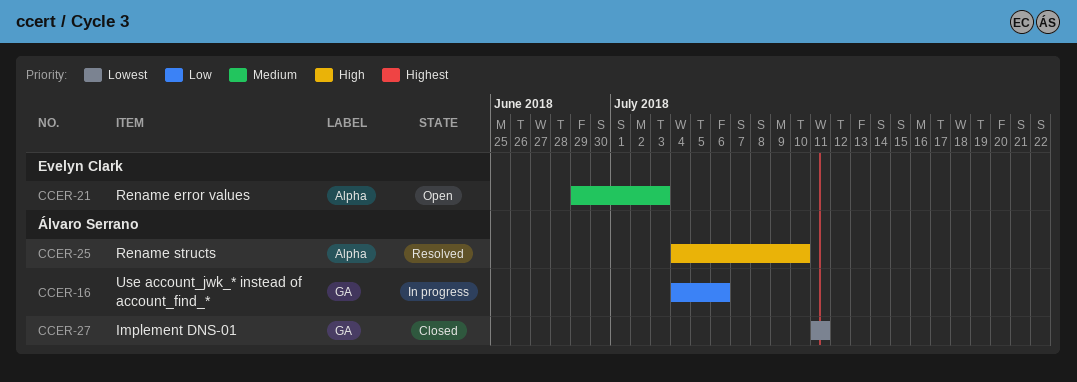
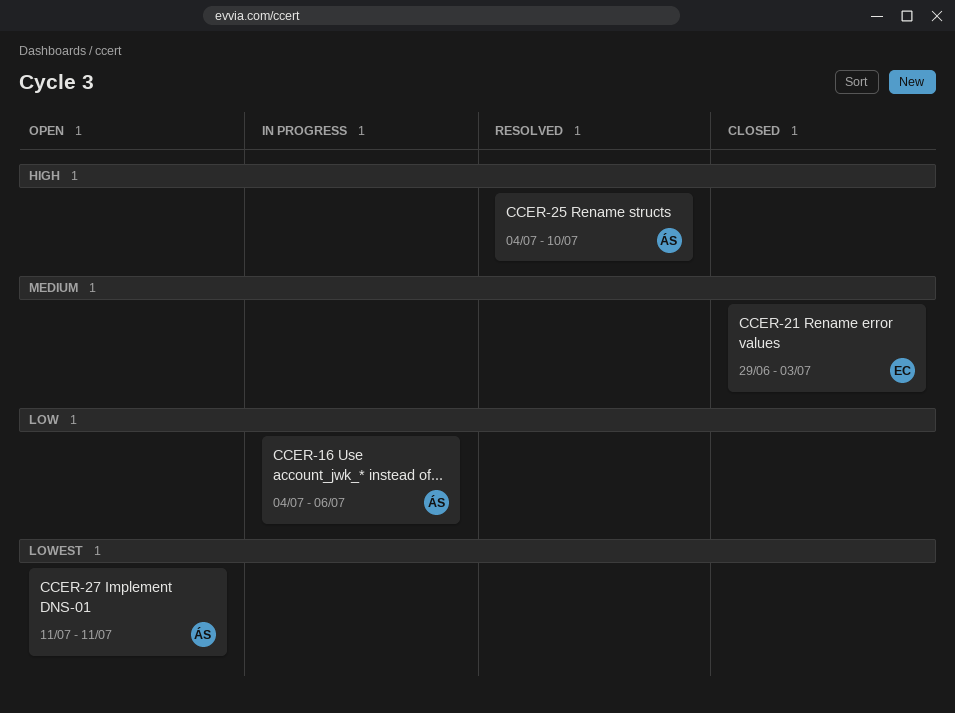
CCER-21, status: Open -> Closed
CCER-27, status: Closed -> Open

